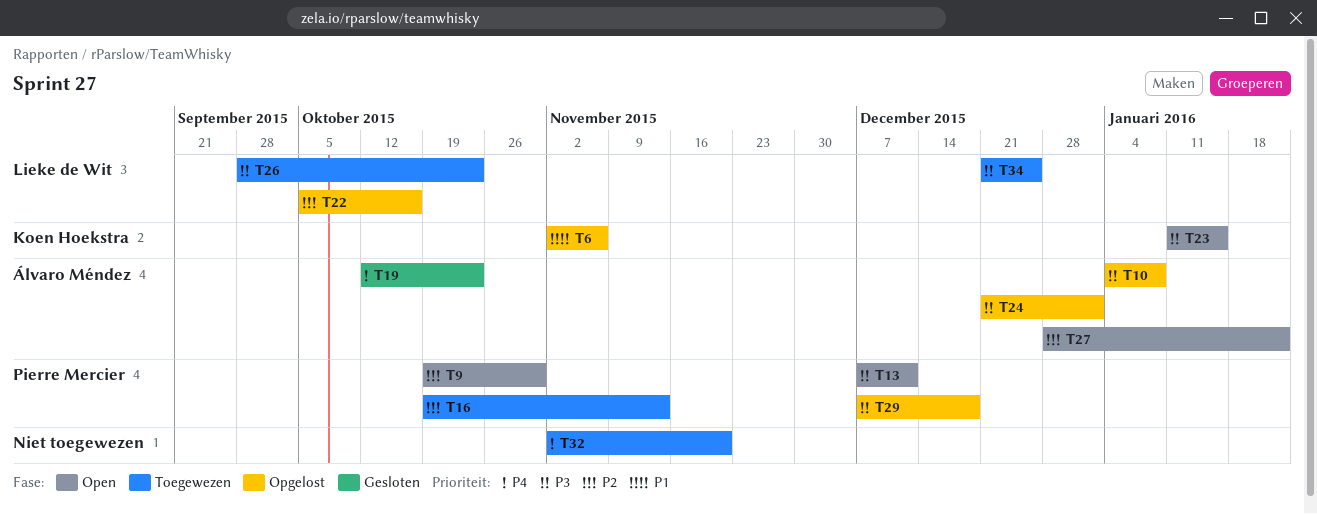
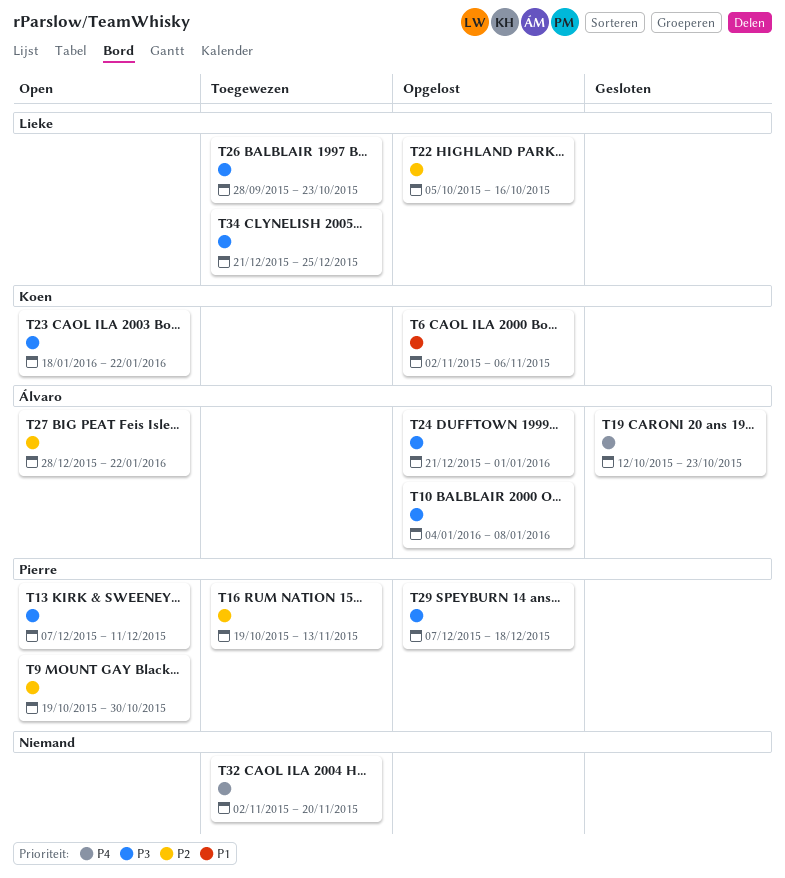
T23, start: Jan 11 -> Jan 18
T23, due: Jan 15 -> Jan 22

